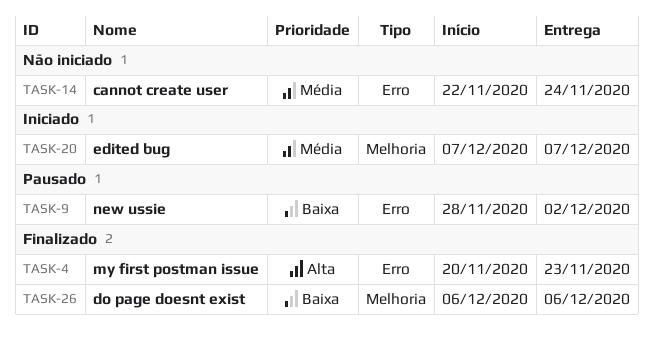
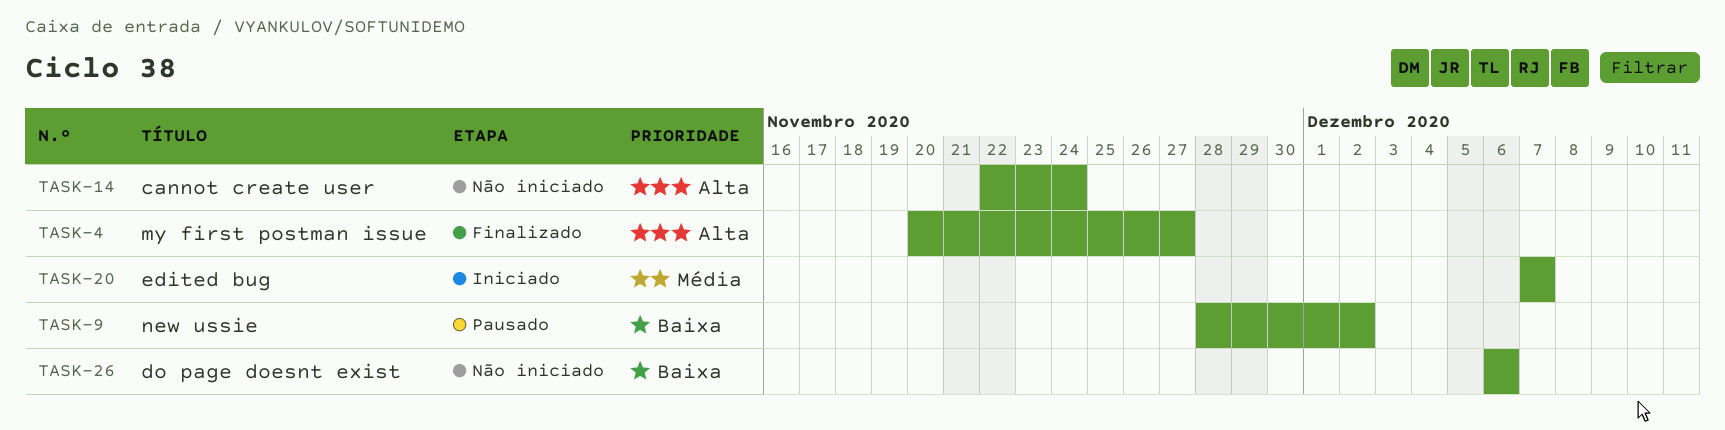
TASK-4, due: Nov 23 -> Nov 27
TASK-14, priority: Média -> Alta
TASK-26, status: Finalizado -> Não iniciado

